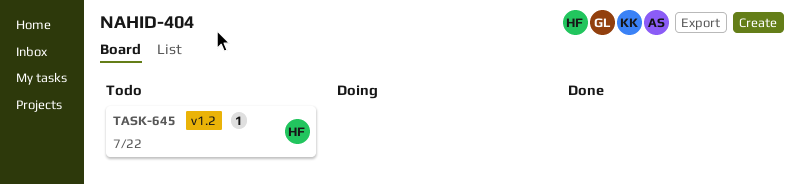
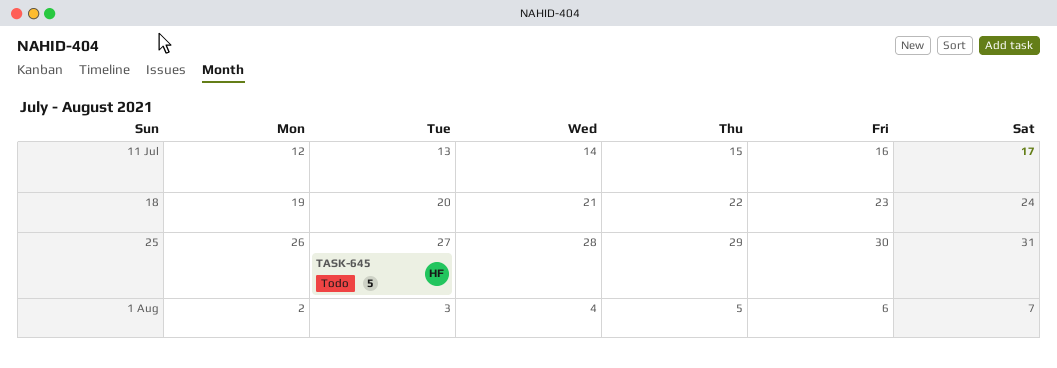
TASK-645, estimate: 1 -> 5
TASK-645, due: Jul 22 -> Jul 27

